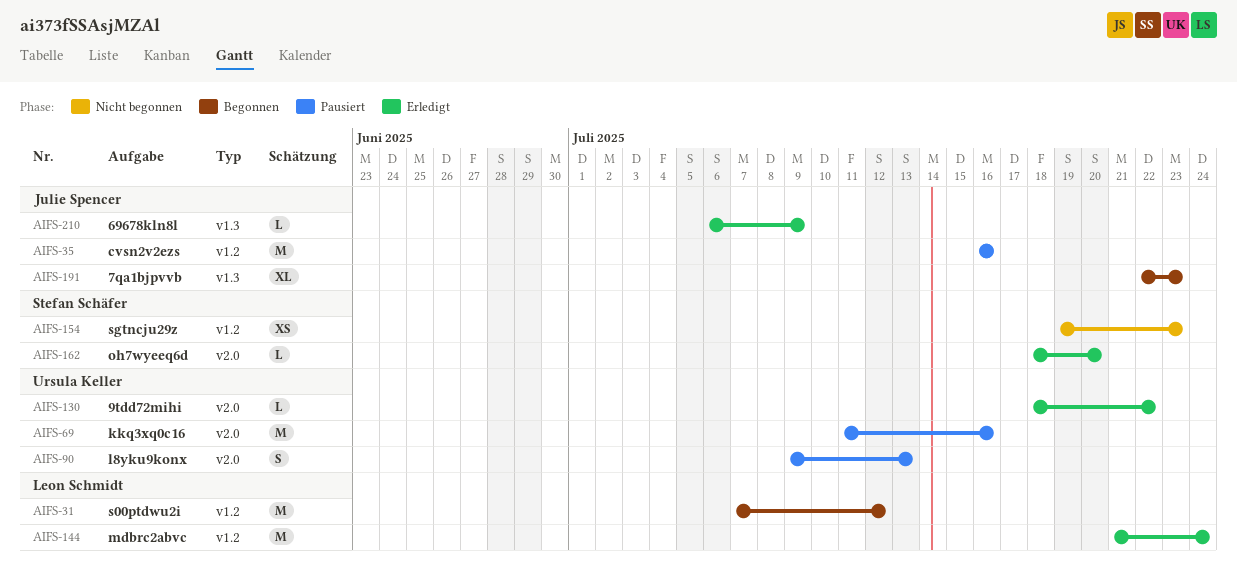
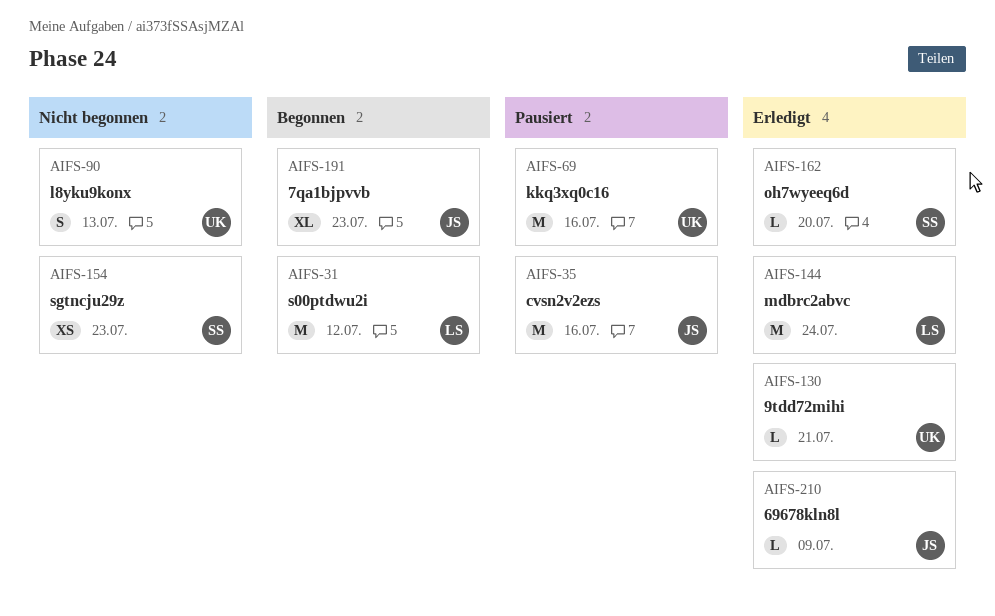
AIFS-90, status: Pausiert -> Nicht begonnen
AIFS-130, due: Jul 22 -> Jul 21

